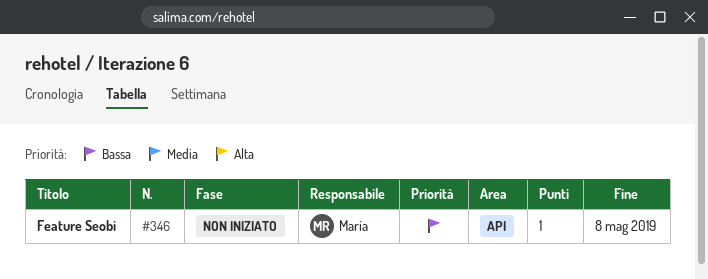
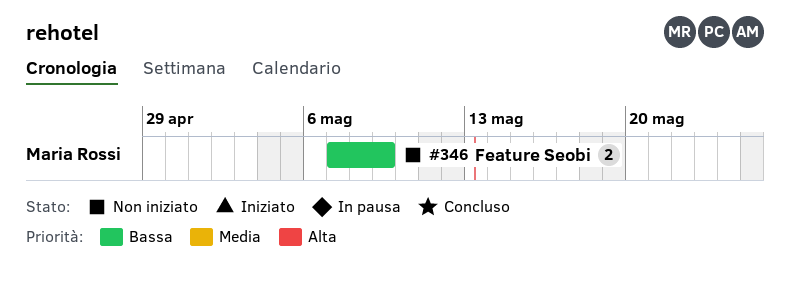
#346, estimate: 1 -> 2
#346, due: May 8 -> May 9

